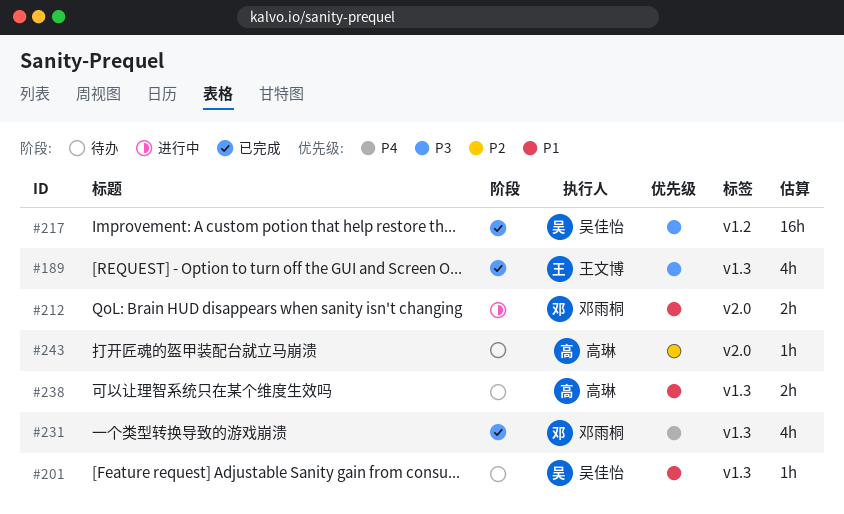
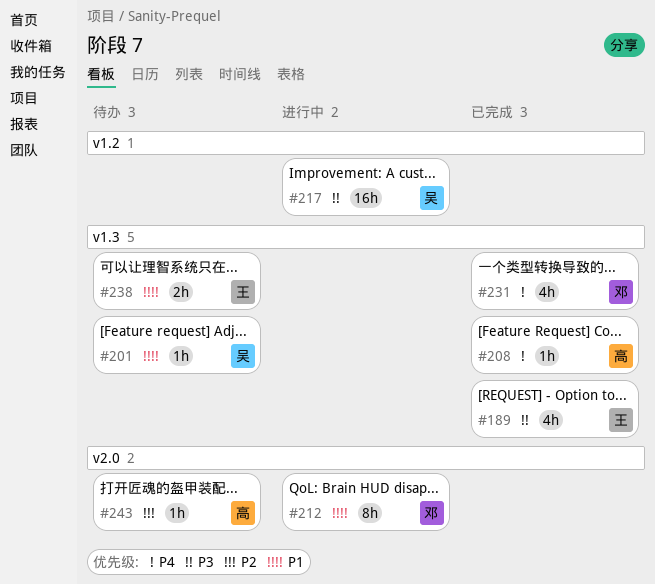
#208: none -> present
#212, estimate: 2h -> 8h
#217, status: 已完成 -> 进行中
#238, owner: 高琳 -> 王文博

